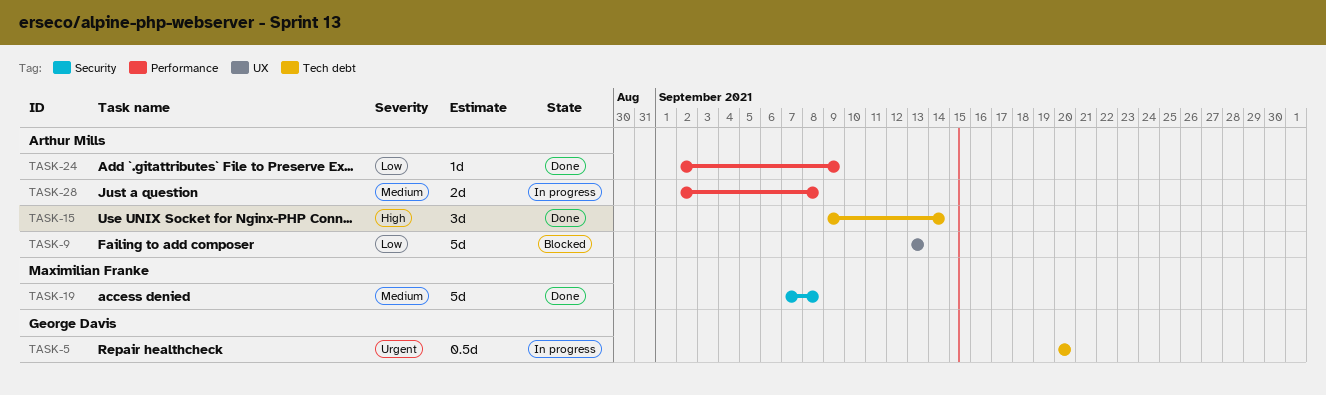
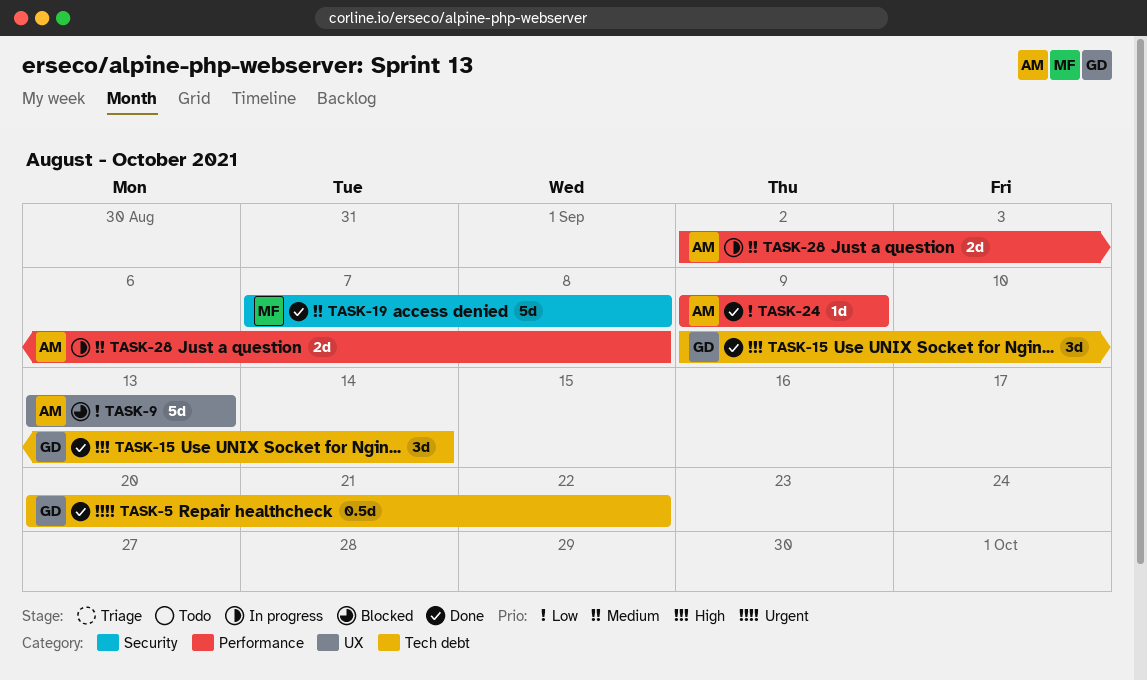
TASK-5, status: In progress -> Done
TASK-5, due: Sep 20 -> Sep 22
TASK-15, owner: Arthur Mills -> George Davis
TASK-24, start: Sep 2 -> Sep 9

